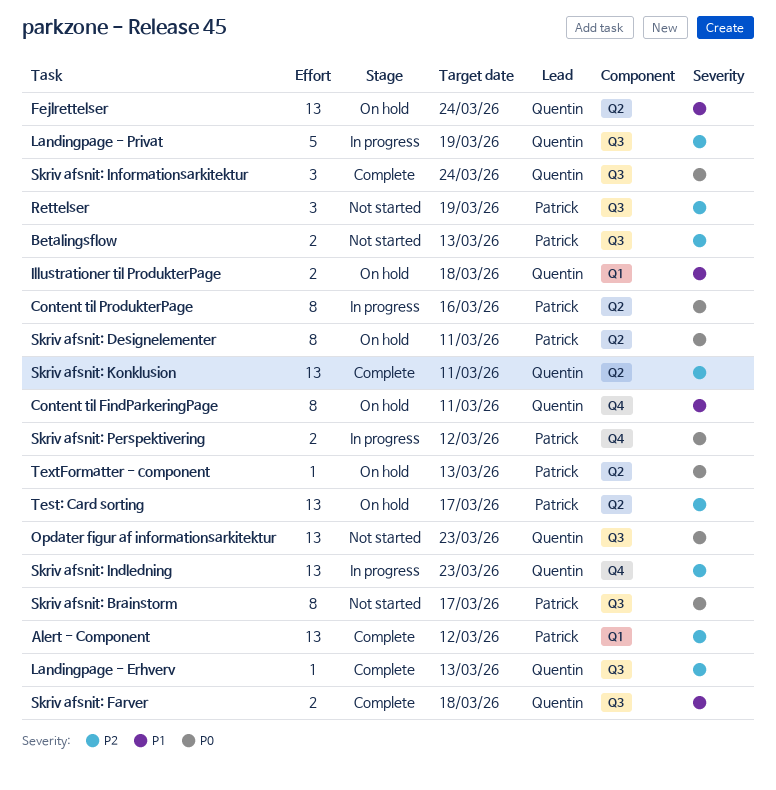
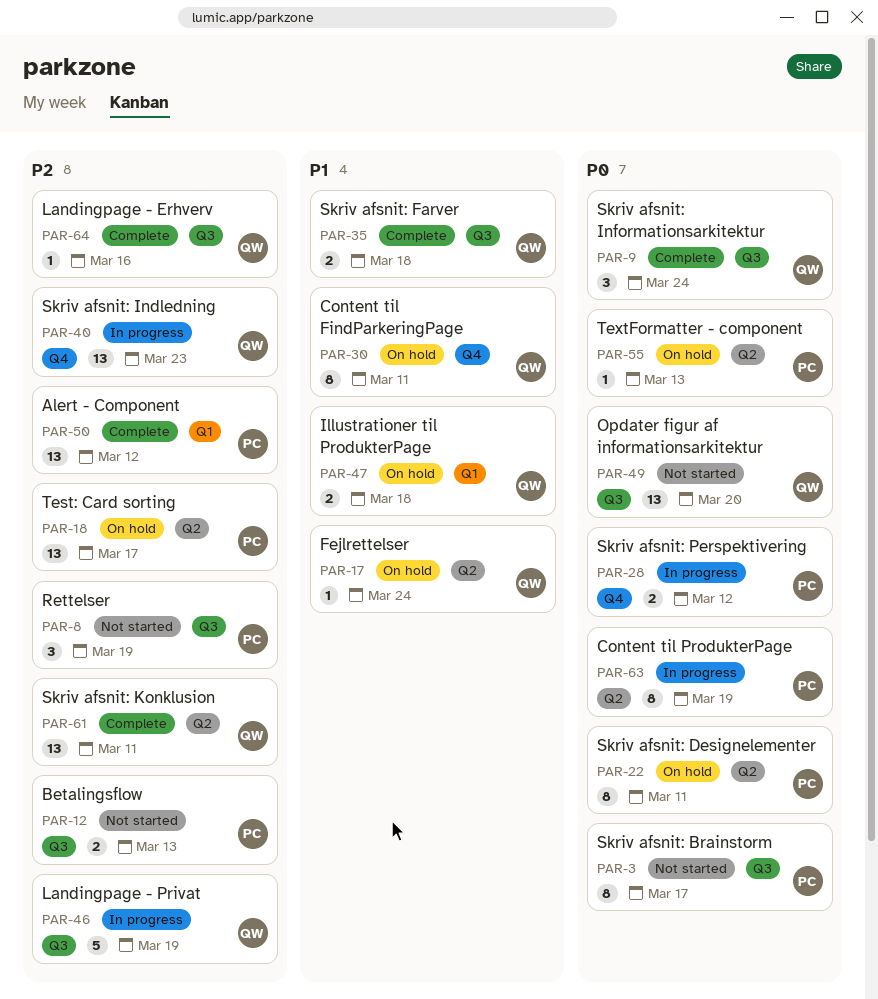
Content til ProdukterPage, due: Mar 16 -> Mar 19
Fejlrettelser, estimate: 13 -> 1
Landingpage - Erhverv, due: Mar 13 -> Mar 16
Opdater figur af informationsarkitektur, due: Mar 23 -> Mar 20

